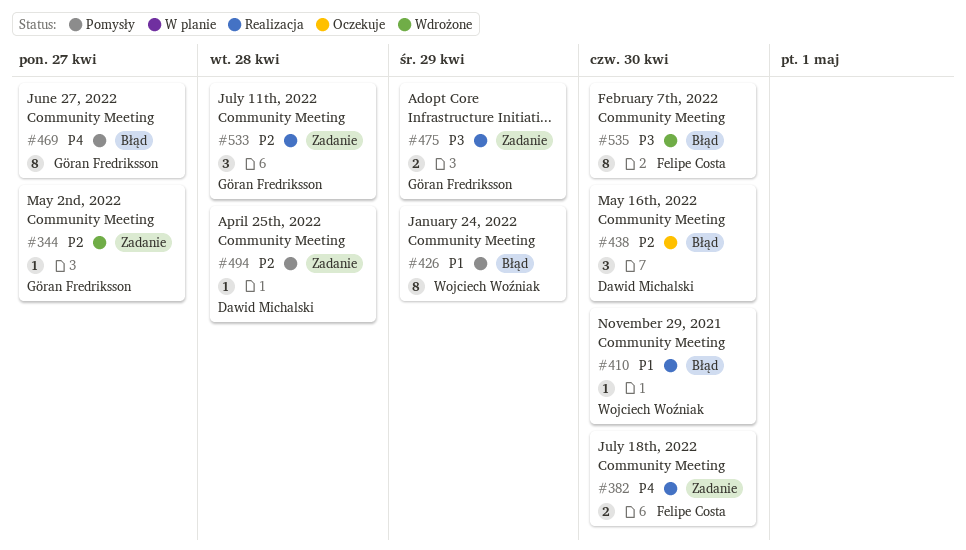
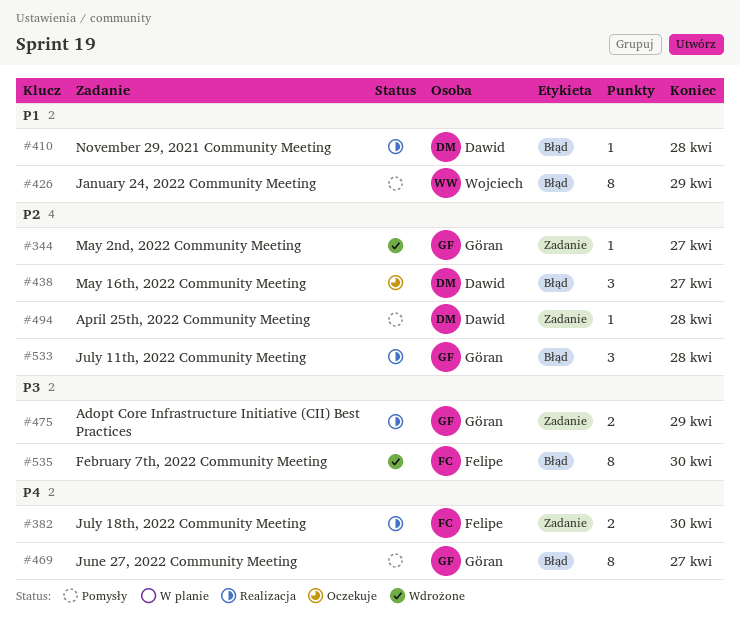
#410, owner: Wojciech Woźniak -> Dawid Michalski
#410, due: Apr 30 -> Apr 28
#438, due: Apr 30 -> Apr 27
#533, label: Zadanie -> Błąd

